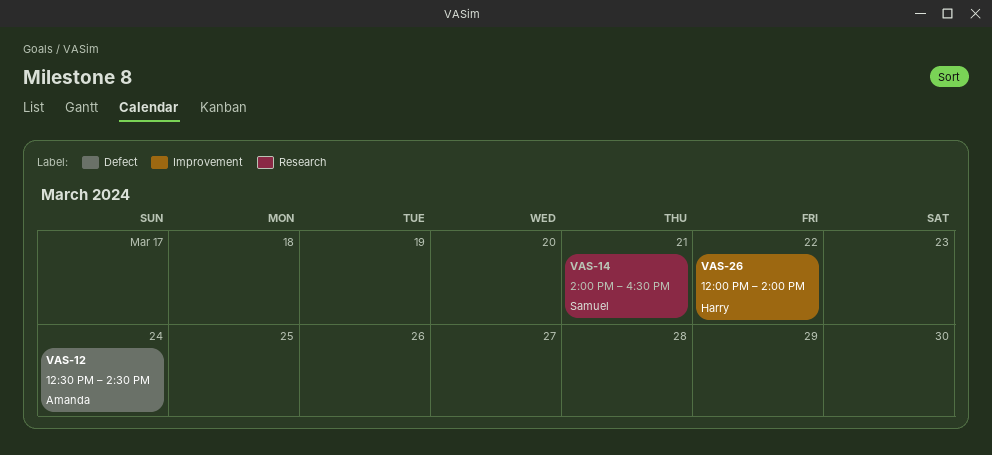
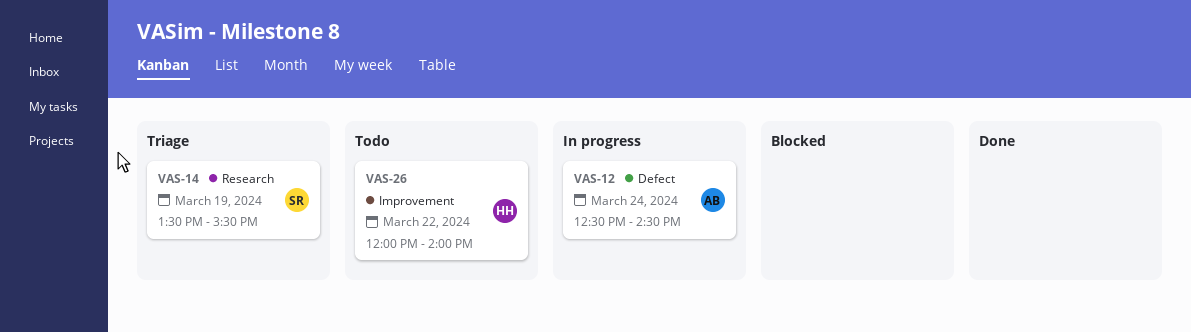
VAS-14, day: Mar 21 -> Mar 19
VAS-14, begins: 14:00 -> 13:30
VAS-14, ends: 16:30 -> 15:30

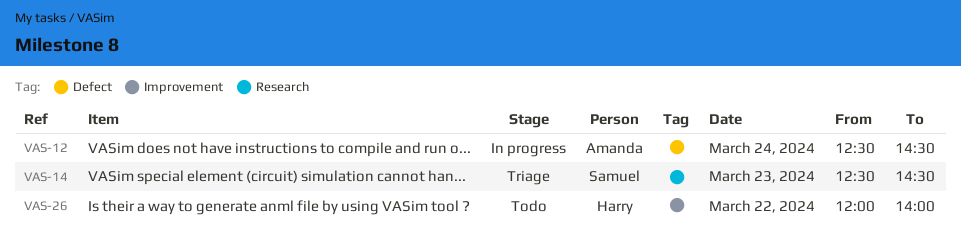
VAS-14, day: Mar 19 -> Mar 23
VAS-14, begins: 13:30 -> 12:30
VAS-14, ends: 15:30 -> 14:30

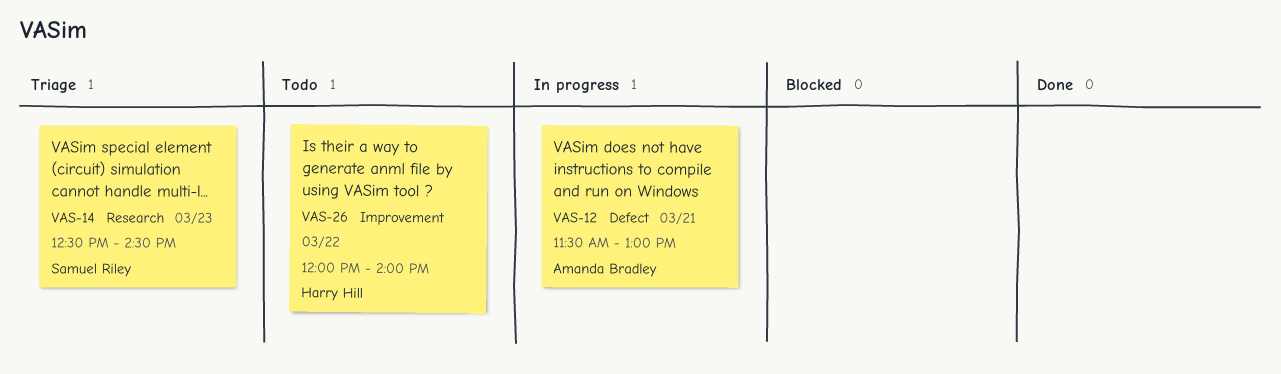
VAS-12, day: Mar 24 -> Mar 21
VAS-12, begins: 12:30 -> 11:30
VAS-12, ends: 14:30 -> 13:00

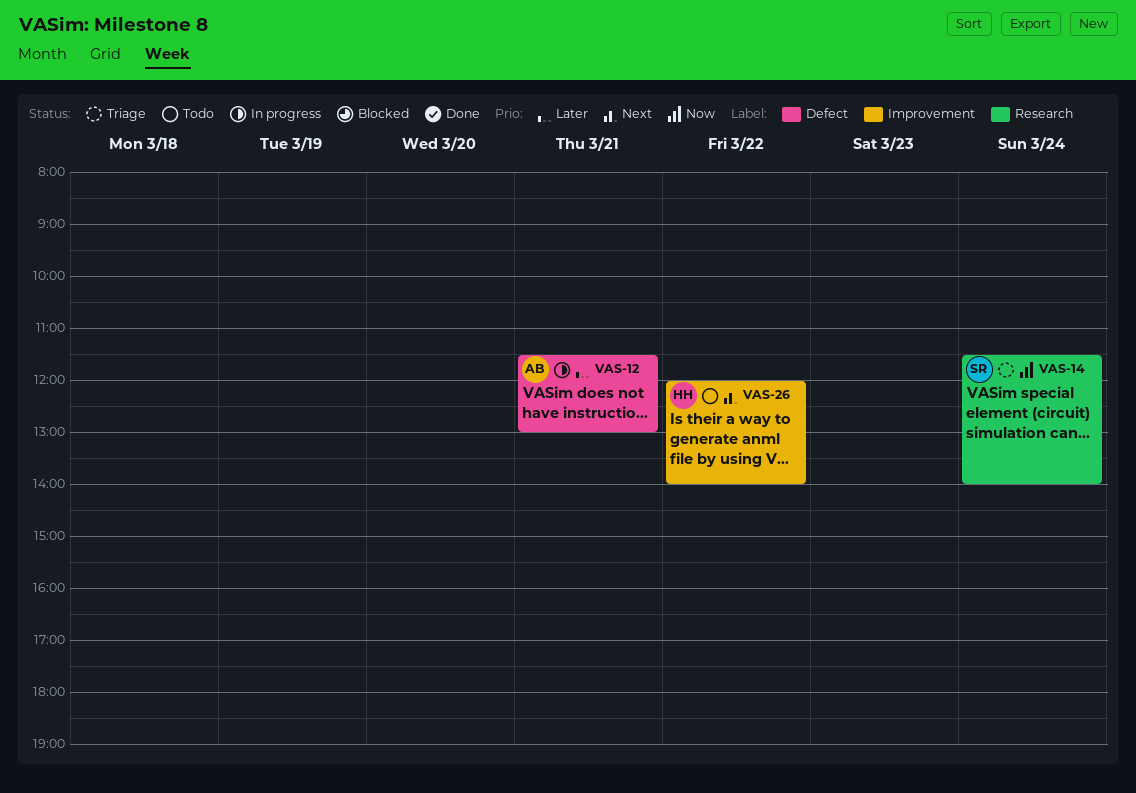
VAS-14, day: Mar 23 -> Mar 24
VAS-14, begins: 12:30 -> 11:30
VAS-14, ends: 14:30 -> 14:00

